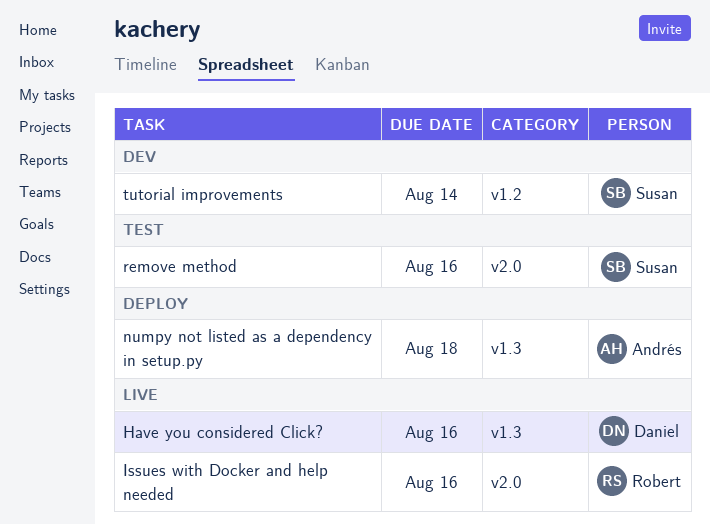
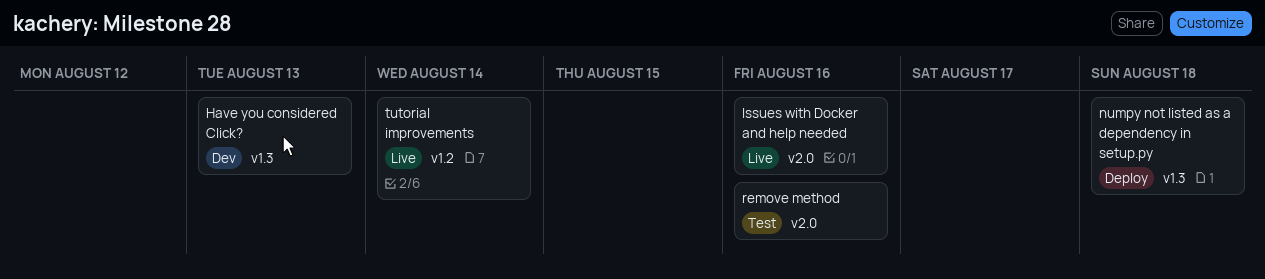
Have you considered Click?, status: Live -> Dev
Have you considered Click?, due: Aug 16 -> Aug 13
tutorial improvements, status: Dev -> Live

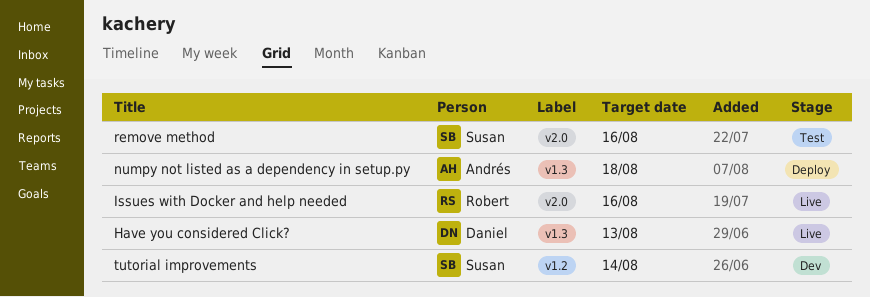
Have you considered Click?, status: Dev -> Live
tutorial improvements, status: Live -> Dev

